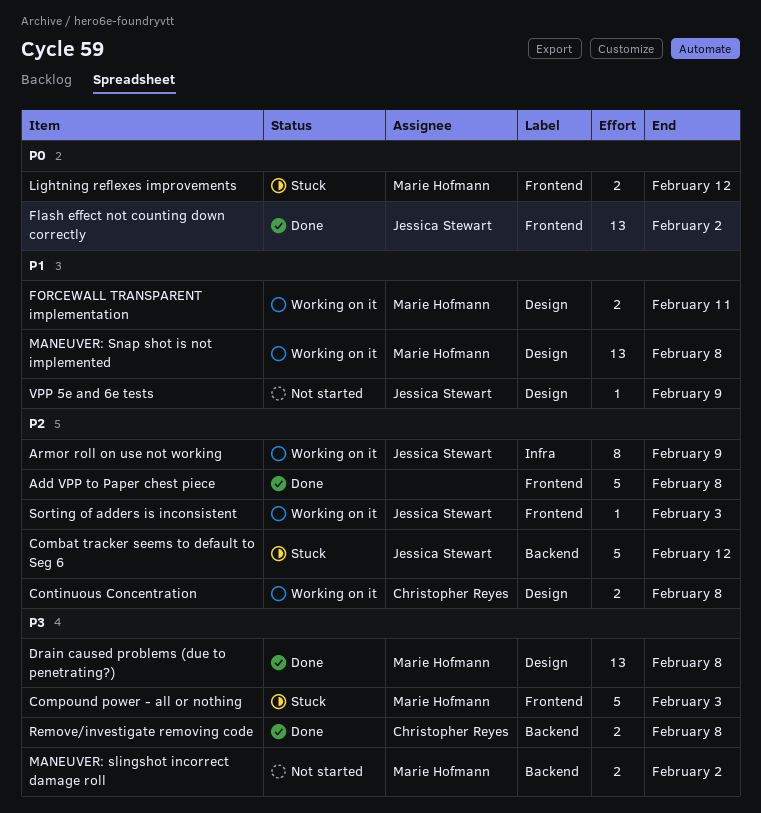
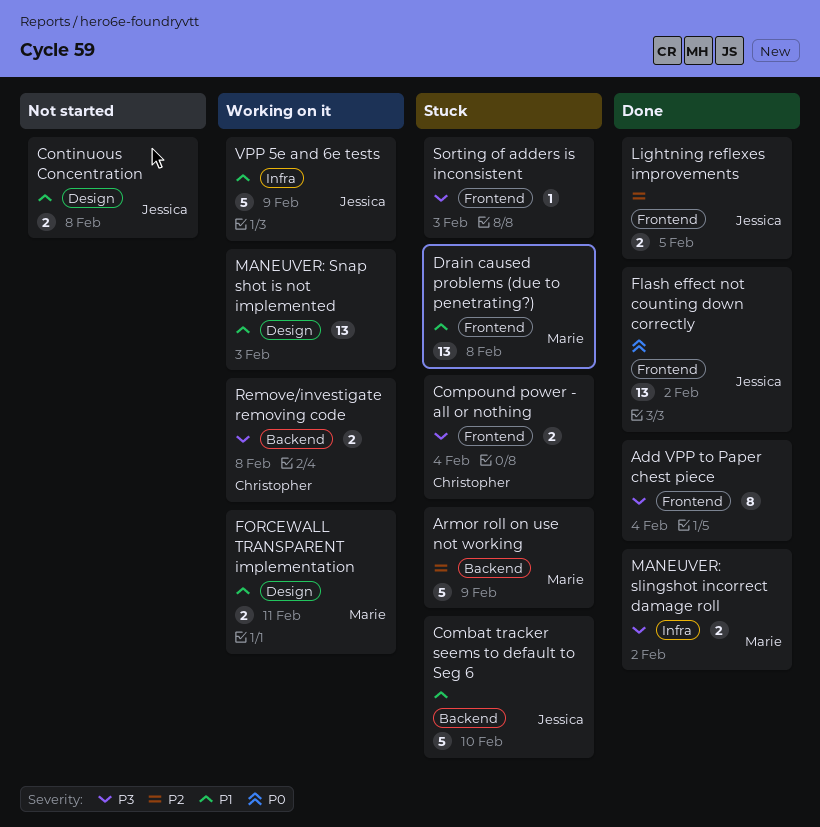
Add VPP to Paper chest piece, priority: P2 -> P3
Add VPP to Paper chest piece, estimate: 5 -> 8
Add VPP to Paper chest piece, due: Feb 8 -> Feb 4
Armor roll on use not working, status: Working on it -> Stuck
Armor roll on use not working, owner: Jessica Stewart -> Marie Hofmann
Armor roll on use not working, label: Infra -> Backend
Armor roll on use not working, estimate: 8 -> 5
Combat tracker seems to default to Seg 6, priority: P2 -> P1
Combat tracker seems to default to Seg 6, due: Feb 12 -> Feb 10
Compound power - all or nothing, owner: Marie Hofmann -> Christopher Reyes
Compound power - all or nothing, estimate: 5 -> 2
Compound power - all or nothing, due: Feb 3 -> Feb 4
Continuous Concentration, status: Working on it -> Not started
Continuous Concentration, owner: Christopher Reyes -> Jessica Stewart
Continuous Concentration, priority: P2 -> P1
Drain caused problems (due to penetrating?), status: Done -> Stuck
Drain caused problems (due to penetrating?), priority: P3 -> P1
Drain caused problems (due to penetrating?), label: Design -> Frontend
Lightning reflexes improvements, status: Stuck -> Done
Lightning reflexes improvements, owner: Marie Hofmann -> Jessica Stewart
Lightning reflexes improvements, priority: P0 -> P2
Lightning reflexes improvements, due: Feb 12 -> Feb 5
MANEUVER: slingshot incorrect damage roll, status: Not started -> Done
MANEUVER: slingshot incorrect damage roll, label: Backend -> Infra
MANEUVER: Snap shot is not implemented, owner: Marie Hofmann -> none
MANEUVER: Snap shot is not implemented, due: Feb 8 -> Feb 3
Remove/investigate removing code, status: Done -> Working on it
Sorting of adders is inconsistent, status: Working on it -> Stuck
Sorting of adders is inconsistent, owner: Jessica Stewart -> none
Sorting of adders is inconsistent, priority: P2 -> P3
VPP 5e and 6e tests, status: Not started -> Working on it
VPP 5e and 6e tests, label: Design -> Infra
VPP 5e and 6e tests, estimate: 1 -> 5

